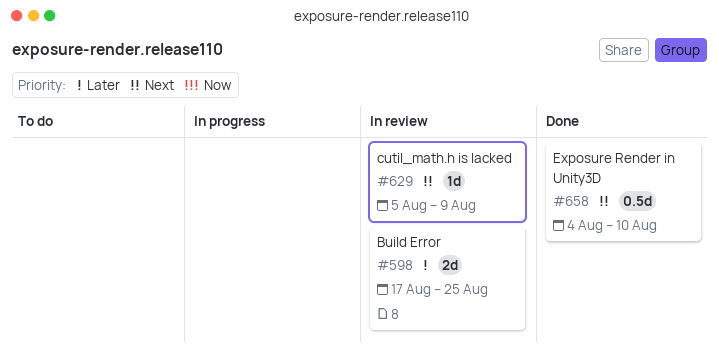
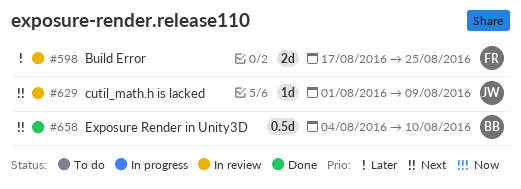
#629, start: Aug 5 -> Aug 1

